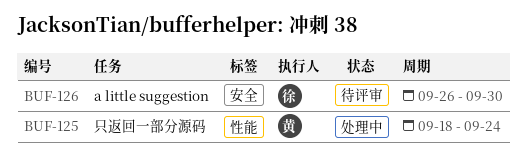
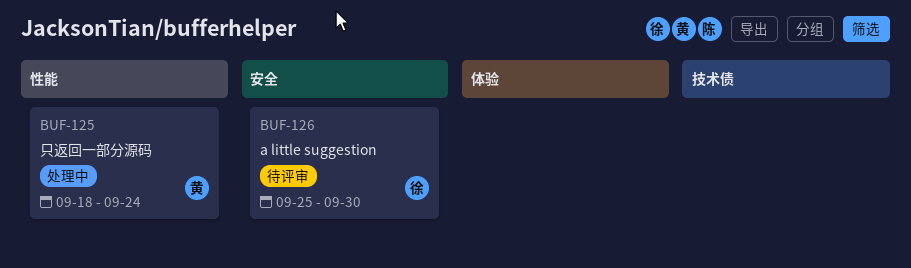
BUF-126, start: Sep 26 -> Sep 25

